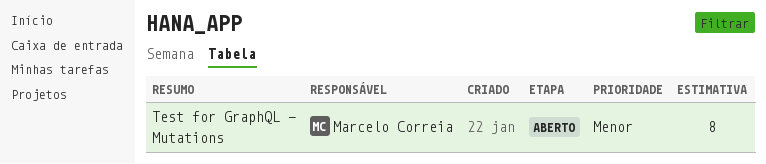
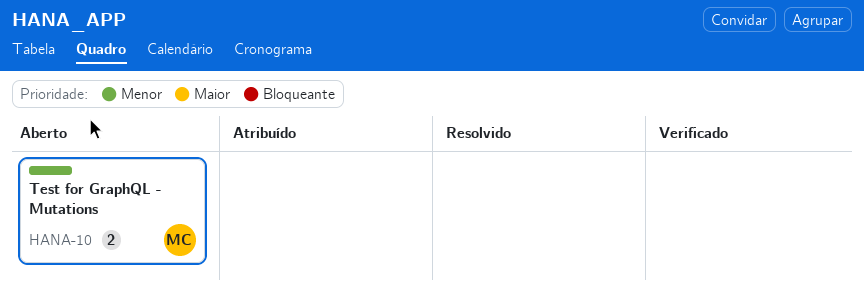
Test for GraphQL - Mutations, estimate: 8 -> 2

